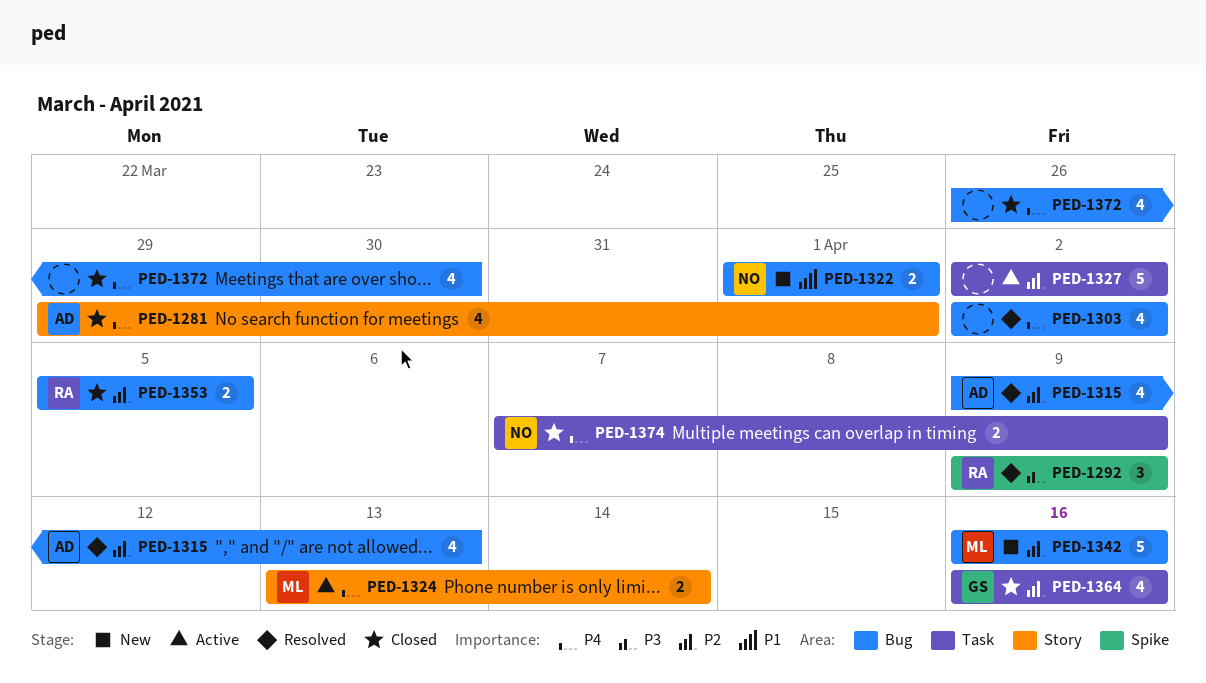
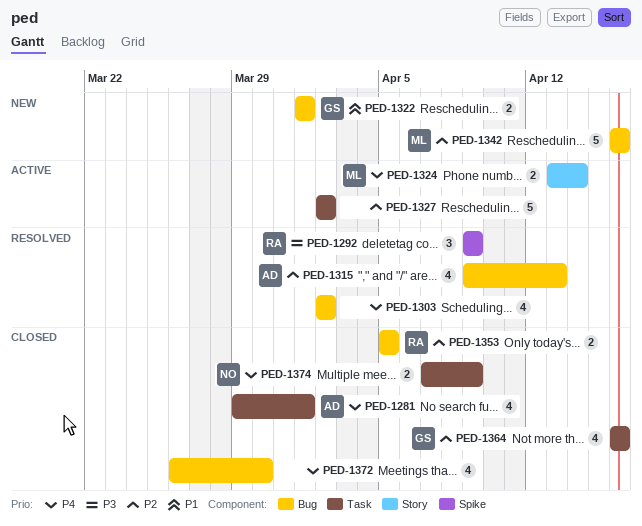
PED-1281, label: Story -> Task
PED-1322, owner: NO -> GS

